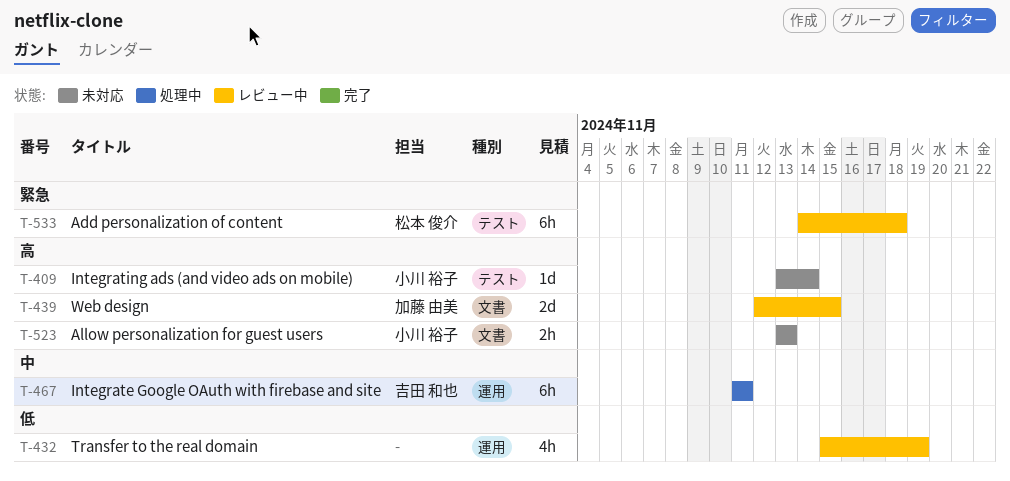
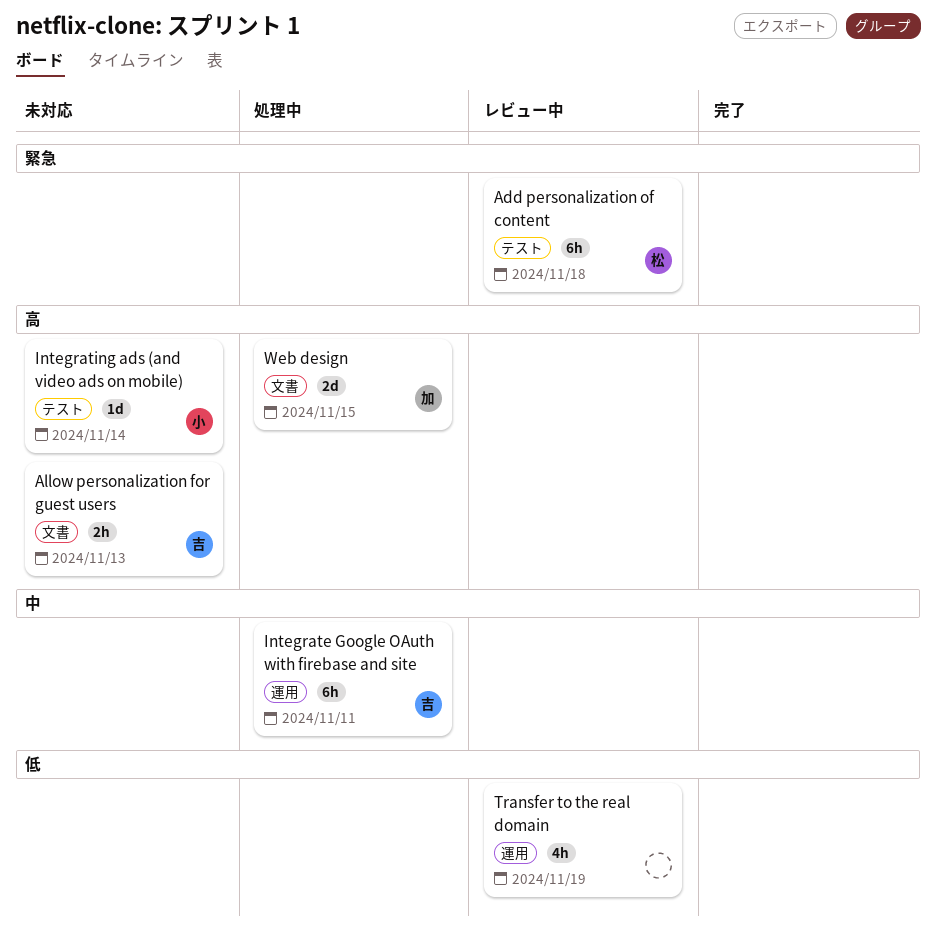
Allow personalization for guest users, owner: 小川 裕子 -> 吉田 和也
Web design, status: レビュー中 -> 処理中

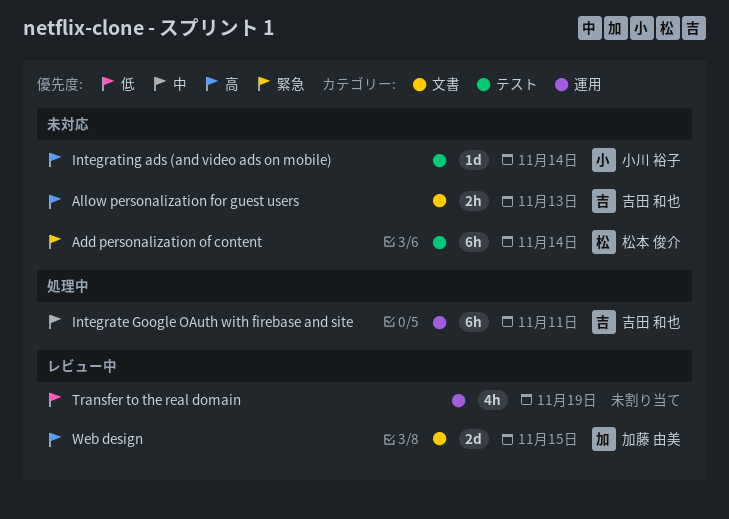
Add personalization of content, status: レビュー中 -> 未対応
Add personalization of content, due: Nov 18 -> Nov 14
Web design, status: 処理中 -> レビュー中

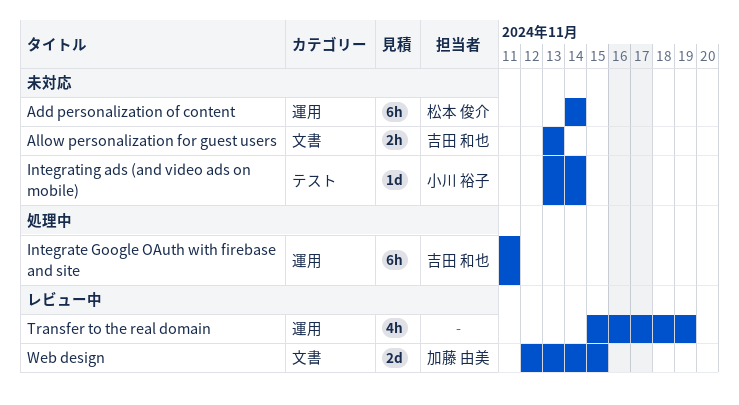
Add personalization of content, label: テスト -> 運用

